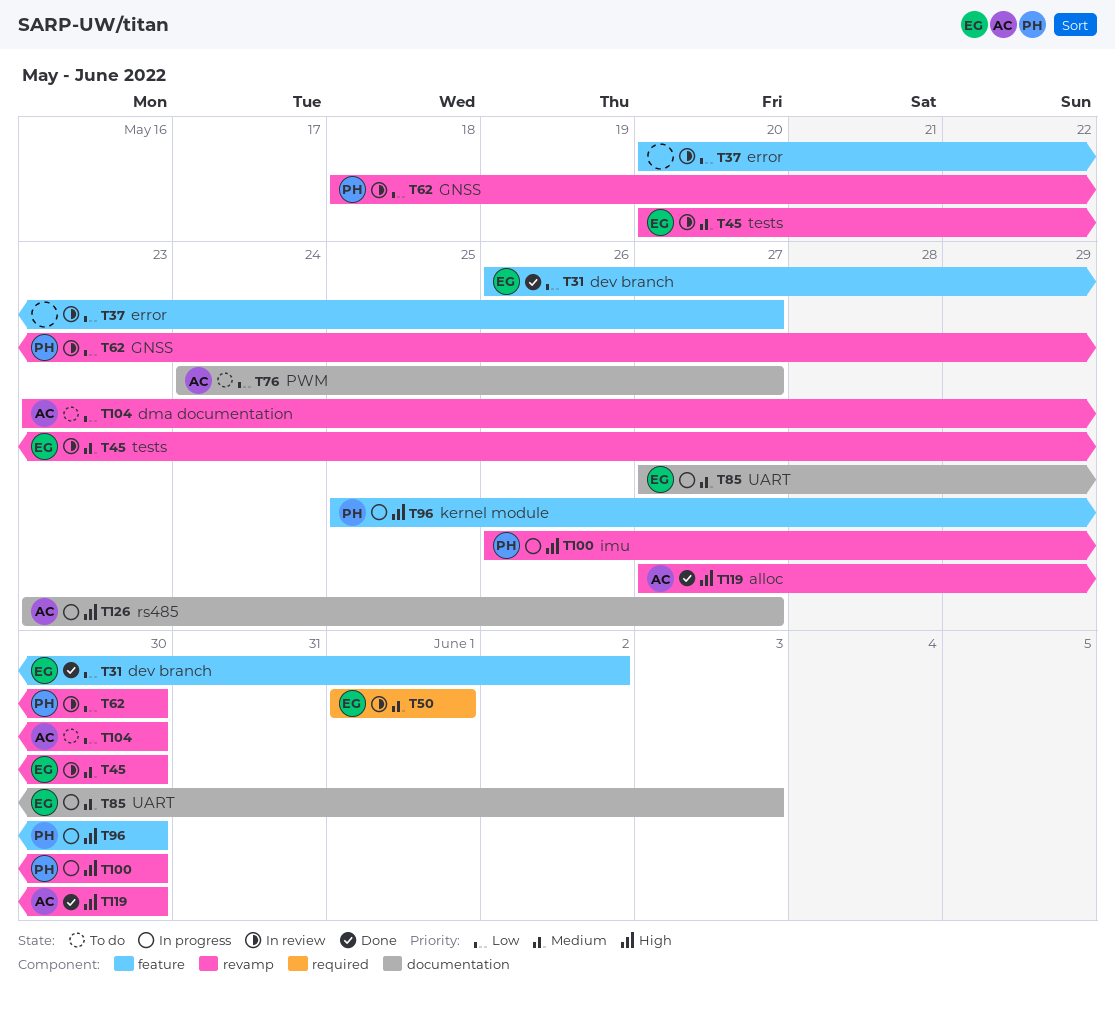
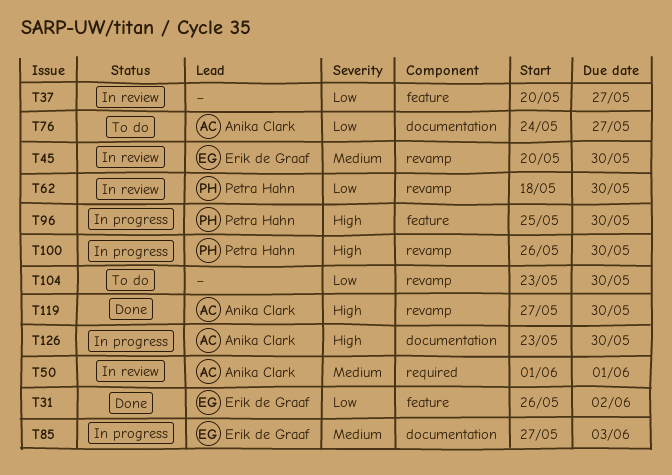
T50, owner: Erik de Graaf -> Anika Clark
T104, owner: Anika Clark -> none
T126, due: May 27 -> May 30

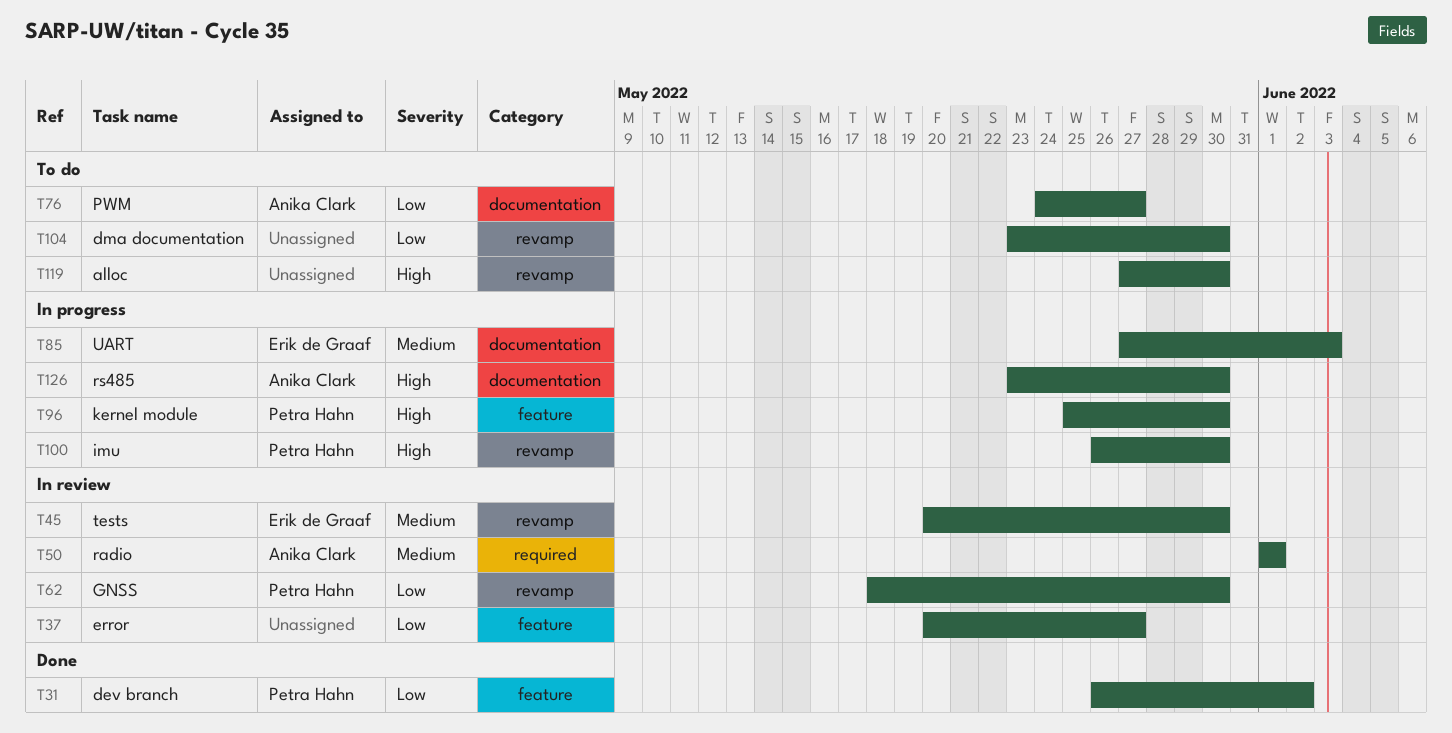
T31, owner: Erik de Graaf -> Petra Hahn
T119, status: Done -> To do
T119, owner: Anika Clark -> none

